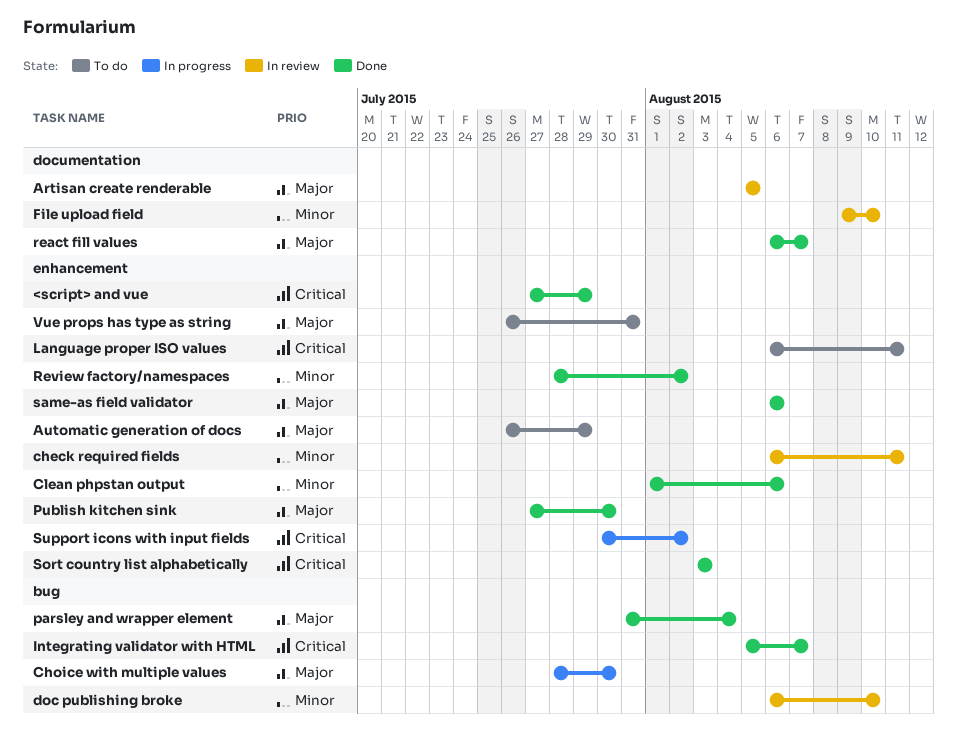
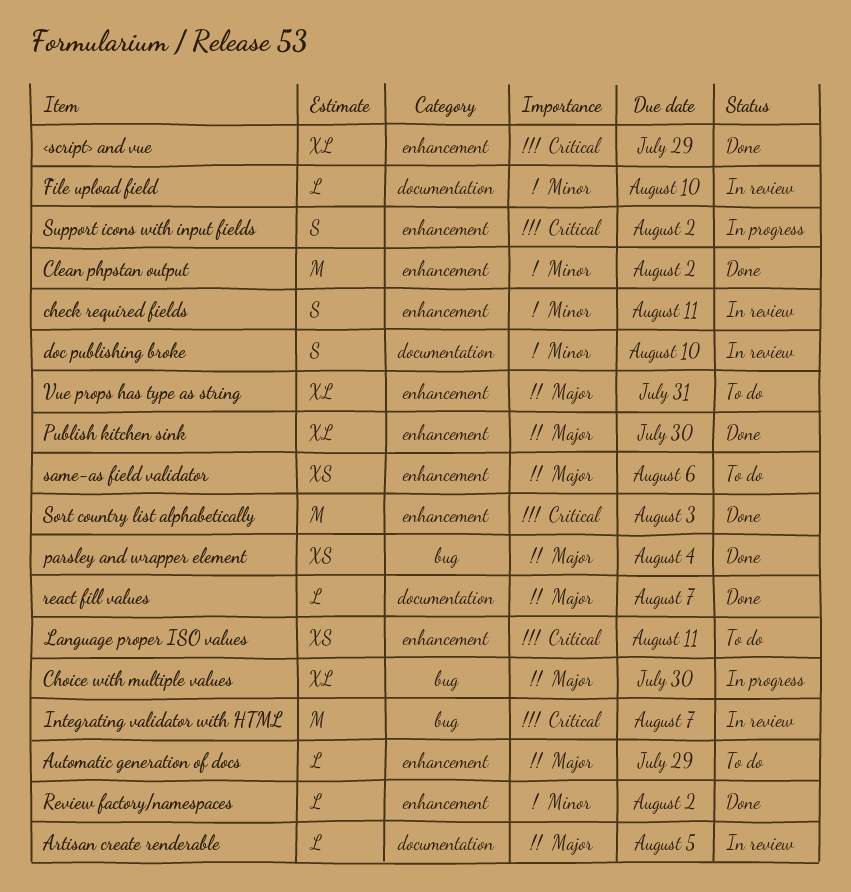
Clean phpstan output, due: Aug 6 -> Aug 2
doc publishing broke, label: bug -> documentation
Integrating validator with HTML, status: Done -> In review
same-as field validator, status: Done -> To do

